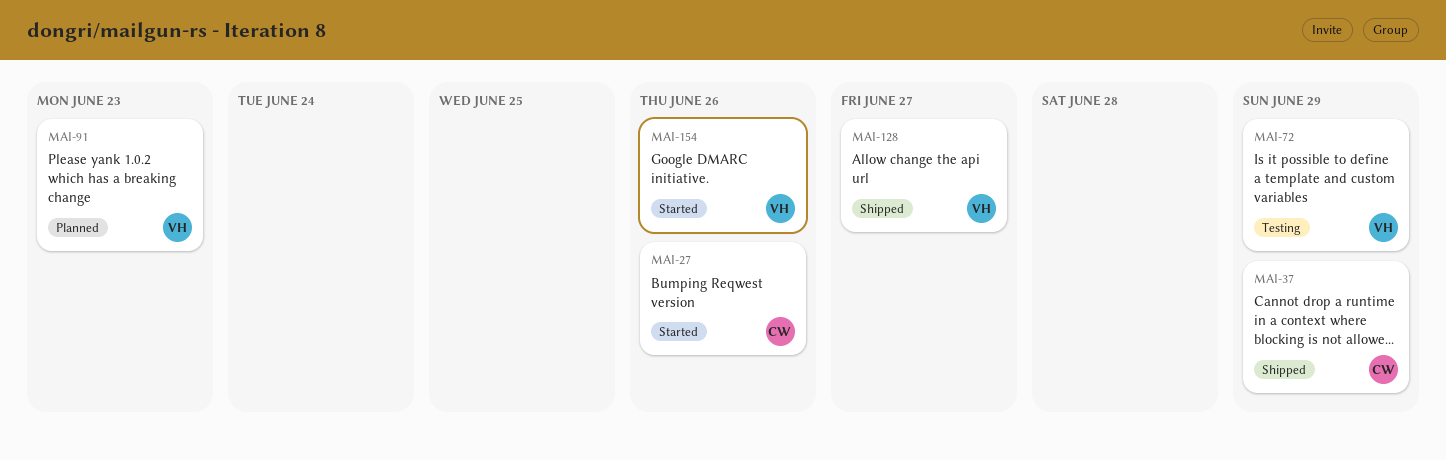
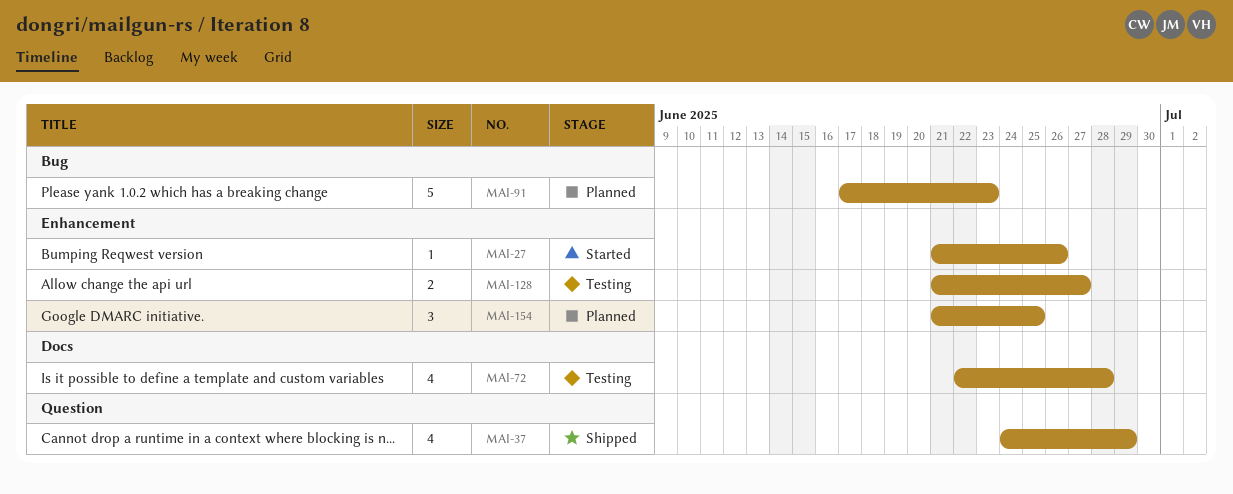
MAI-72, due: Jun 29 -> Jun 28
MAI-128, status: Shipped -> Testing
MAI-154, status: Started -> Planned
MAI-154, due: Jun 26 -> Jun 25

